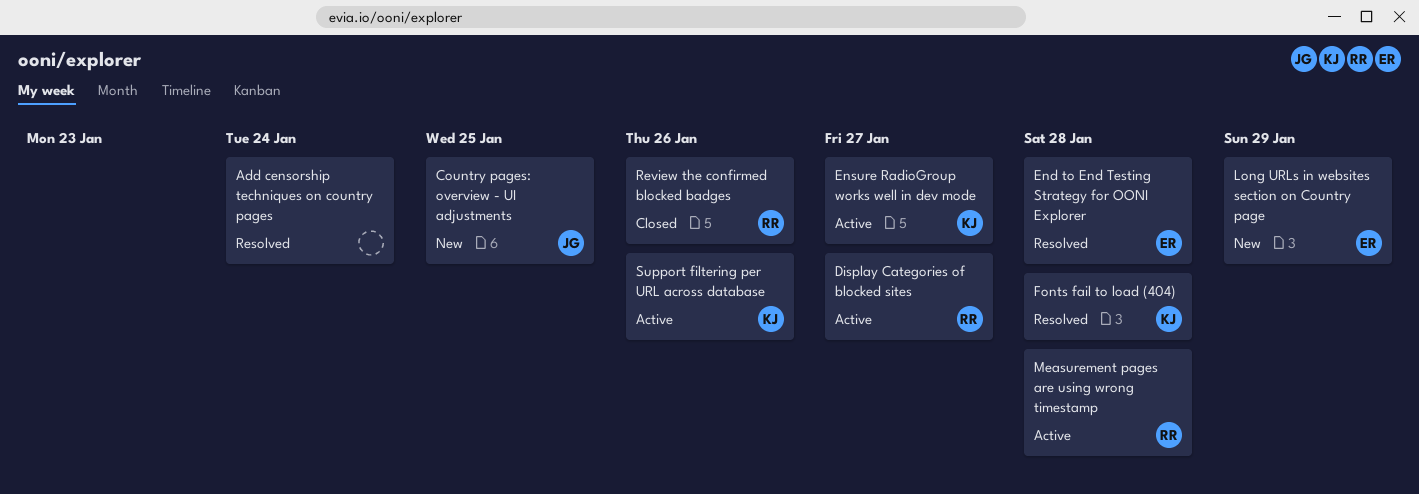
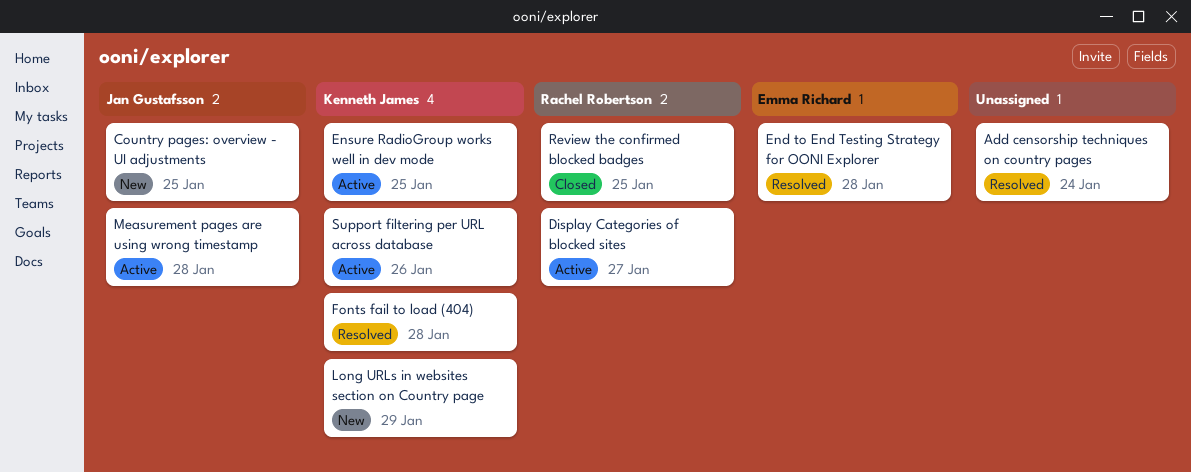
Ensure RadioGroup works well in dev mode, due: Jan 27 -> Jan 25
Long URLs in websites section on Country page, owner: Emma Richard -> Kenneth James
Measurement pages are using wrong timestamp, owner: Rachel Robertson -> Jan Gustafsson
Review the confirmed blocked badges, due: Jan 26 -> Jan 25

